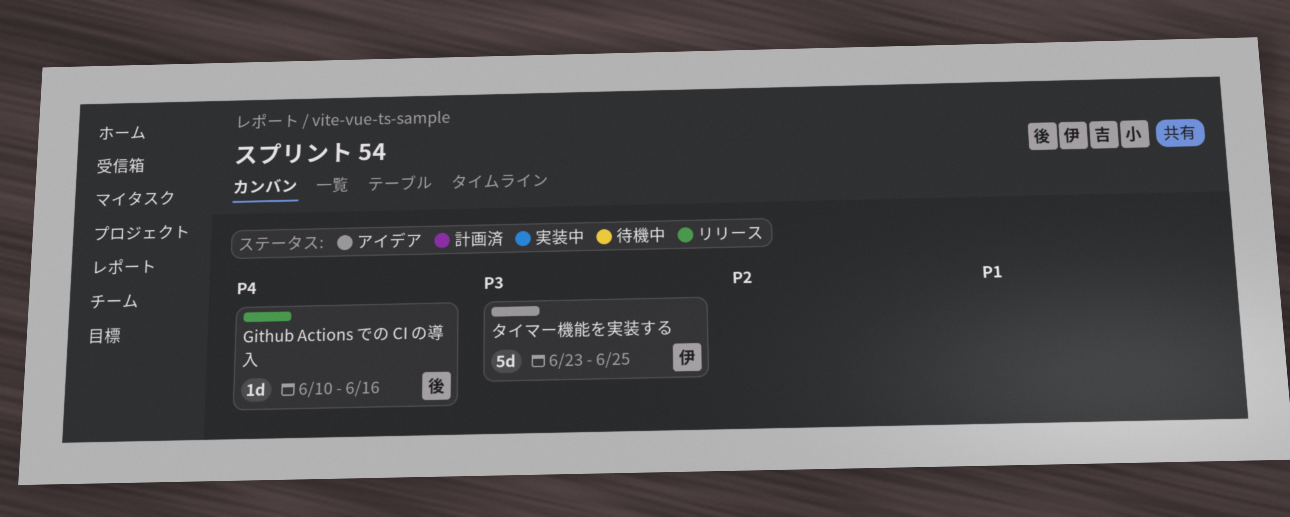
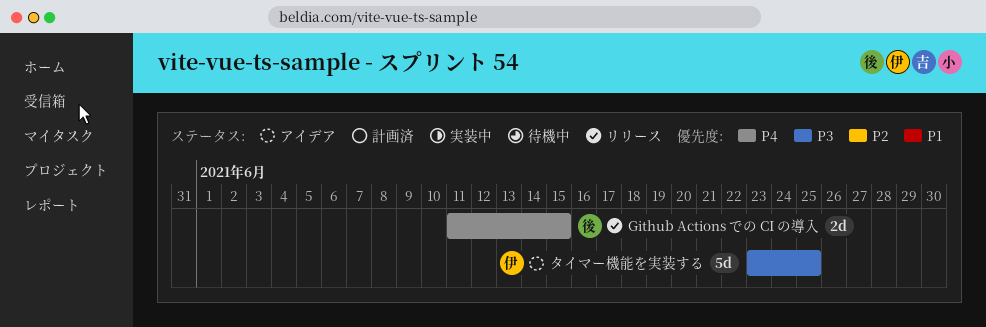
Github Actions での CI の導入, estimate: 1d -> 2d
Github Actions での CI の導入, start: Jun 10 -> Jun 11
Github Actions での CI の導入, due: Jun 16 -> Jun 15

